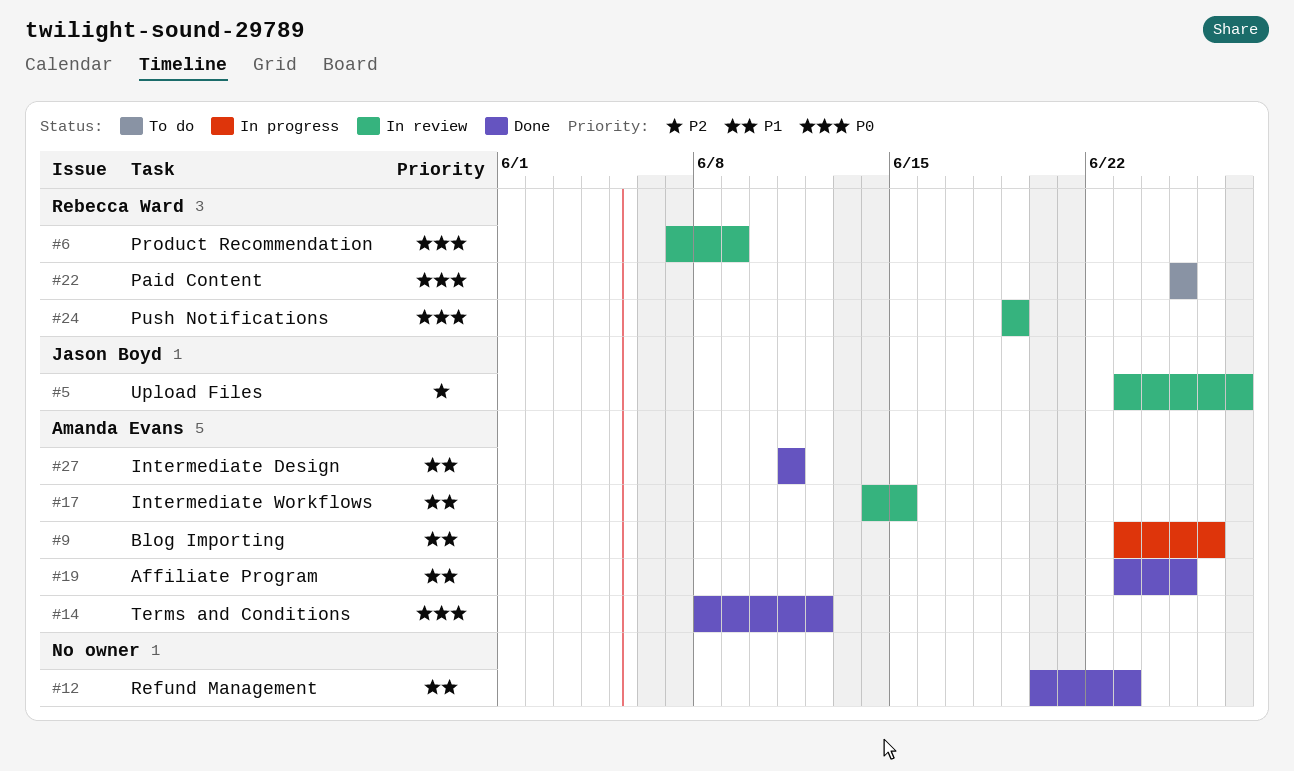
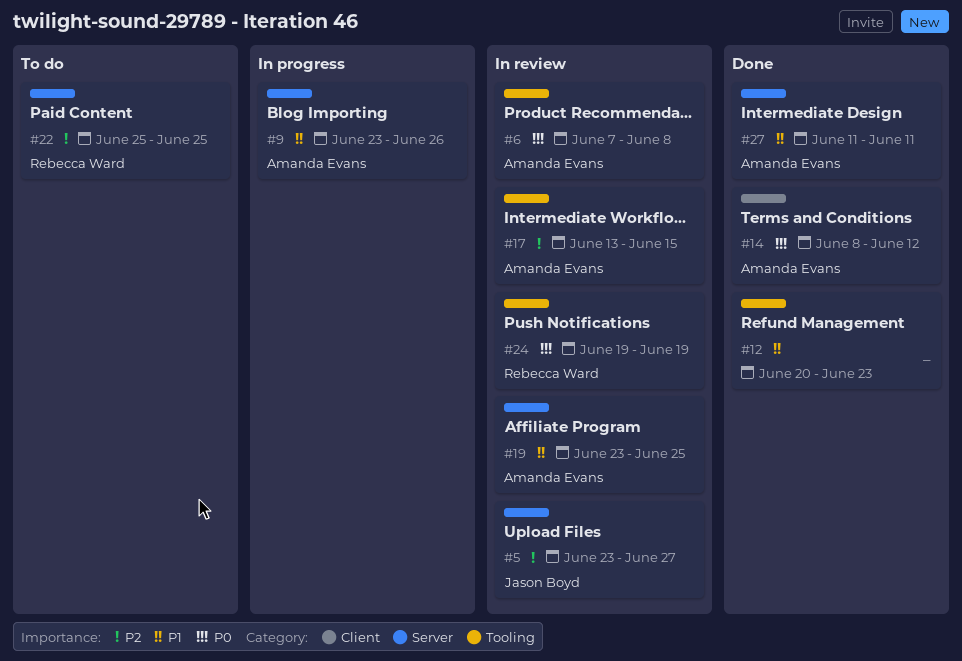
#6, owner: Rebecca Ward -> Amanda Evans
#6, due: Jun 9 -> Jun 8
#17, priority: P1 -> P2
#17, start: Jun 14 -> Jun 13
#19, status: Done -> In review
#22, priority: P0 -> P2

